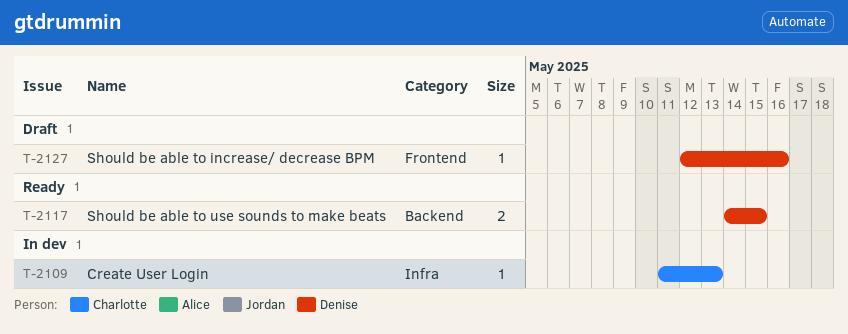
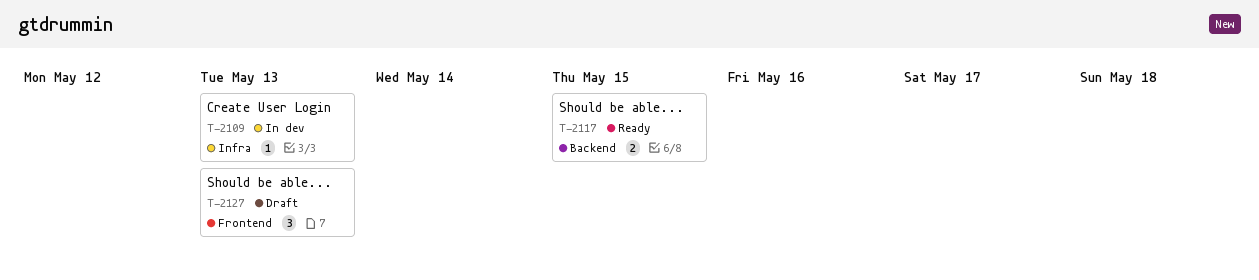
T-2127, estimate: 1 -> 3
T-2127, due: May 16 -> May 13

